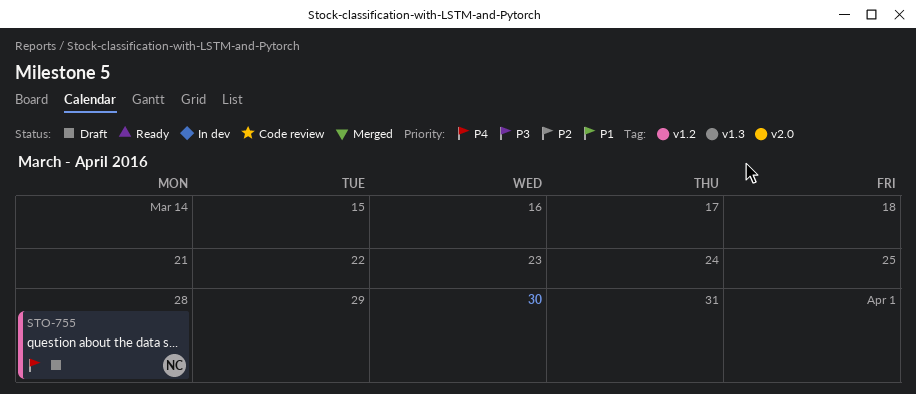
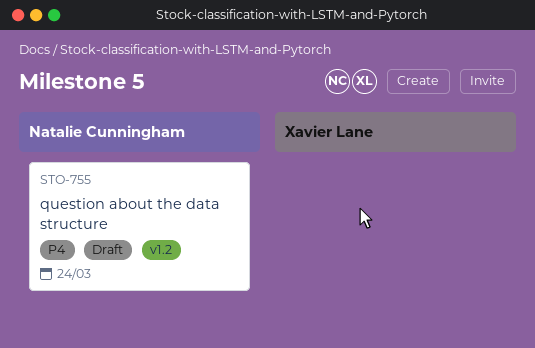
STO-755, due: Mar 28 -> Mar 24

